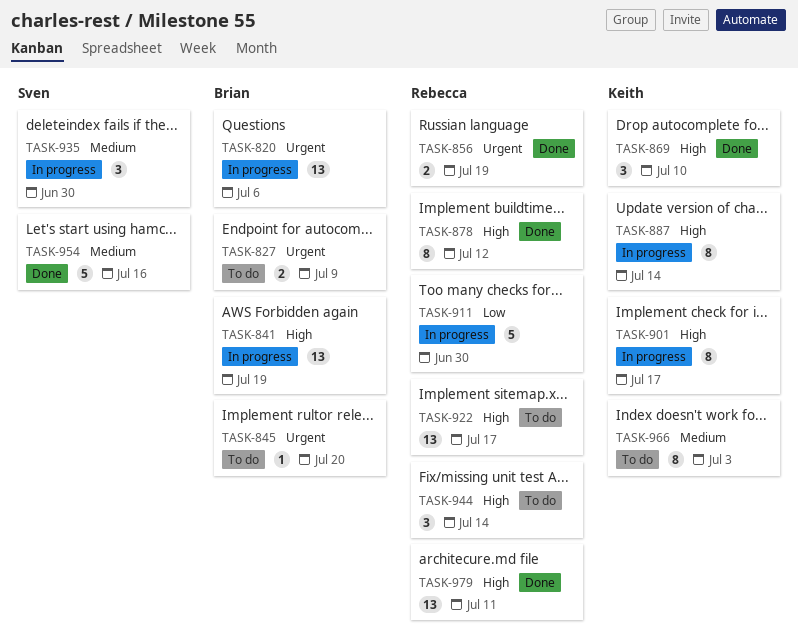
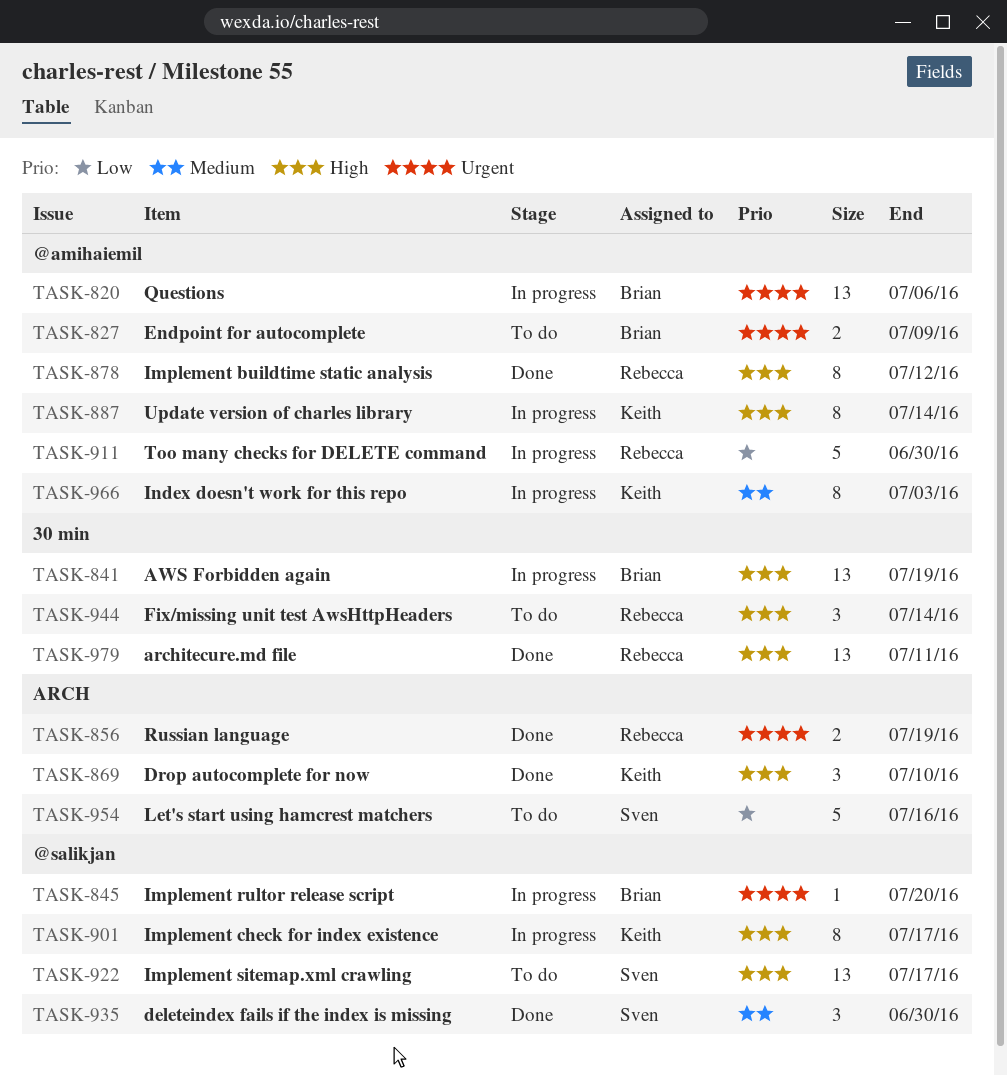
TASK-845, status: To do -> In progress
TASK-922, owner: Rebecca -> Sven
TASK-935, status: In progress -> Done
TASK-954, status: Done -> To do
TASK-954, priority: Medium -> Low
TASK-966, status: To do -> In progress

